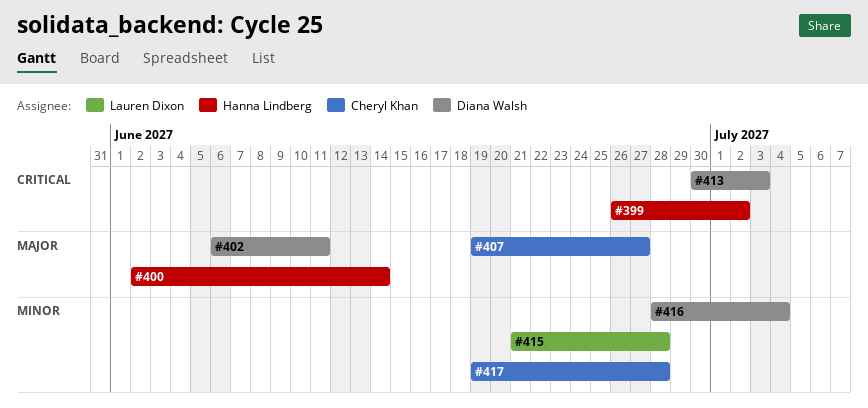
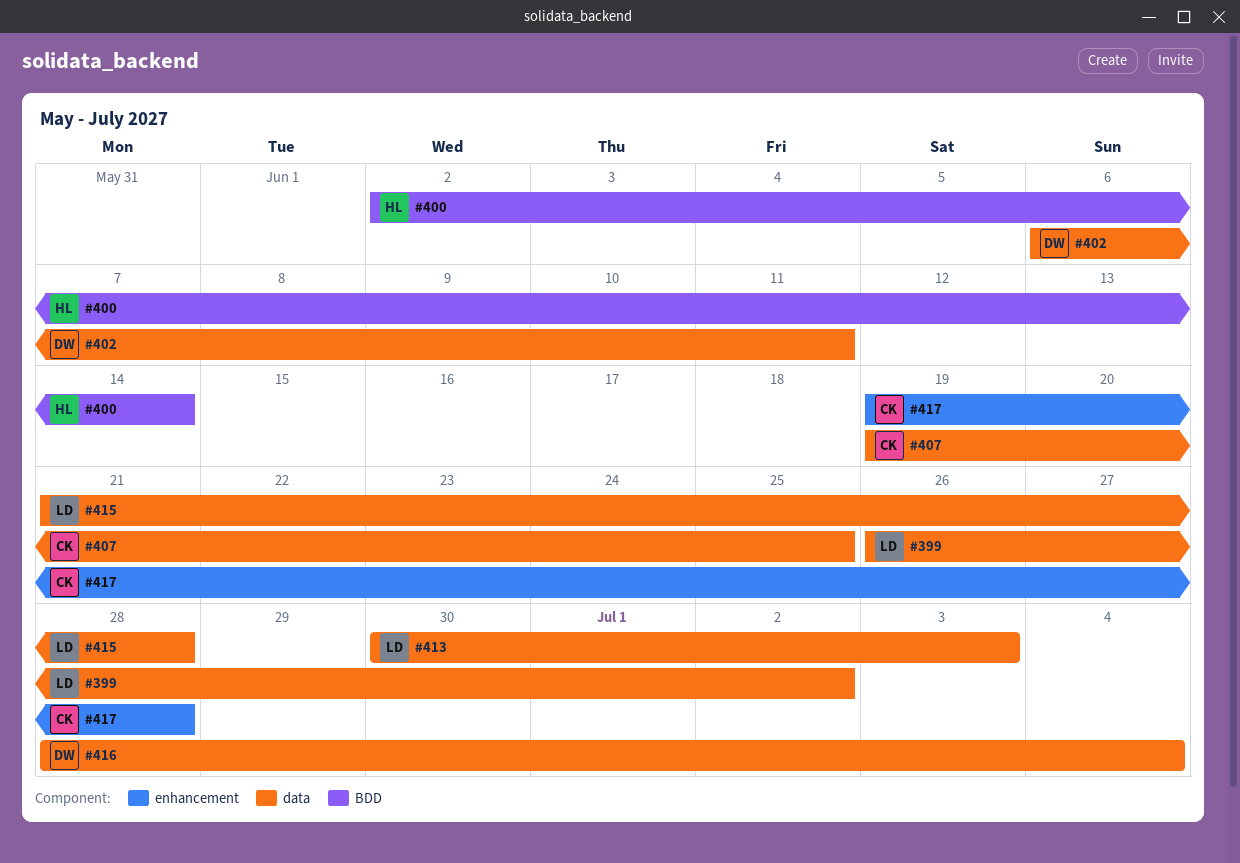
#399, owner: Hanna Lindberg -> Lauren Dixon
#407, due: Jun 27 -> Jun 25
#413, owner: Diana Walsh -> Lauren Dixon

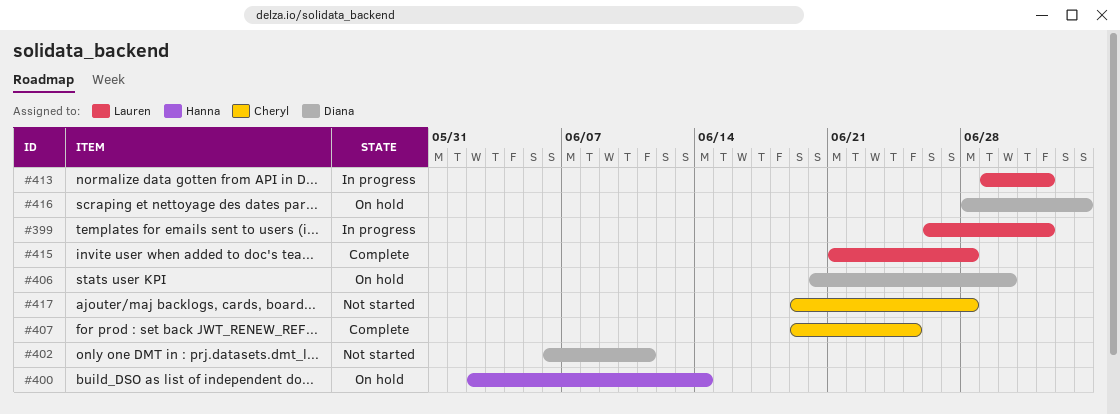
#406: none -> present
#413, start: Jun 30 -> Jun 29
#413, due: Jul 3 -> Jul 2

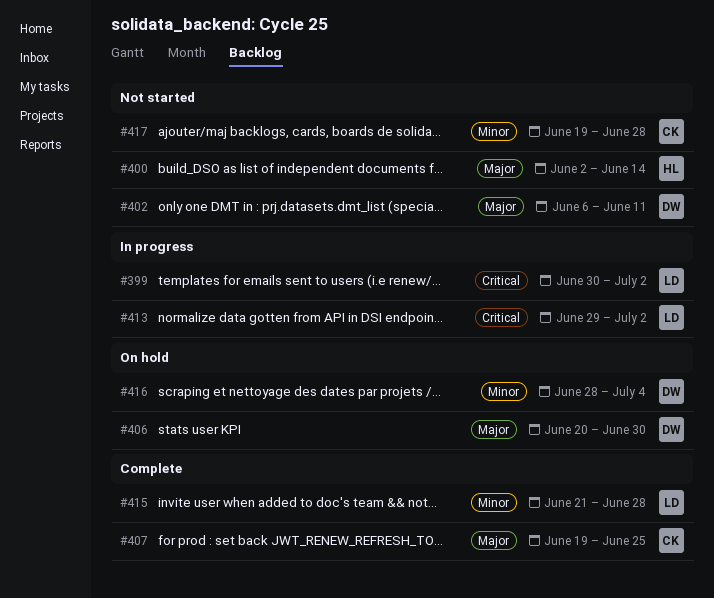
#399, start: Jun 26 -> Jun 30
#400, status: On hold -> Not started

